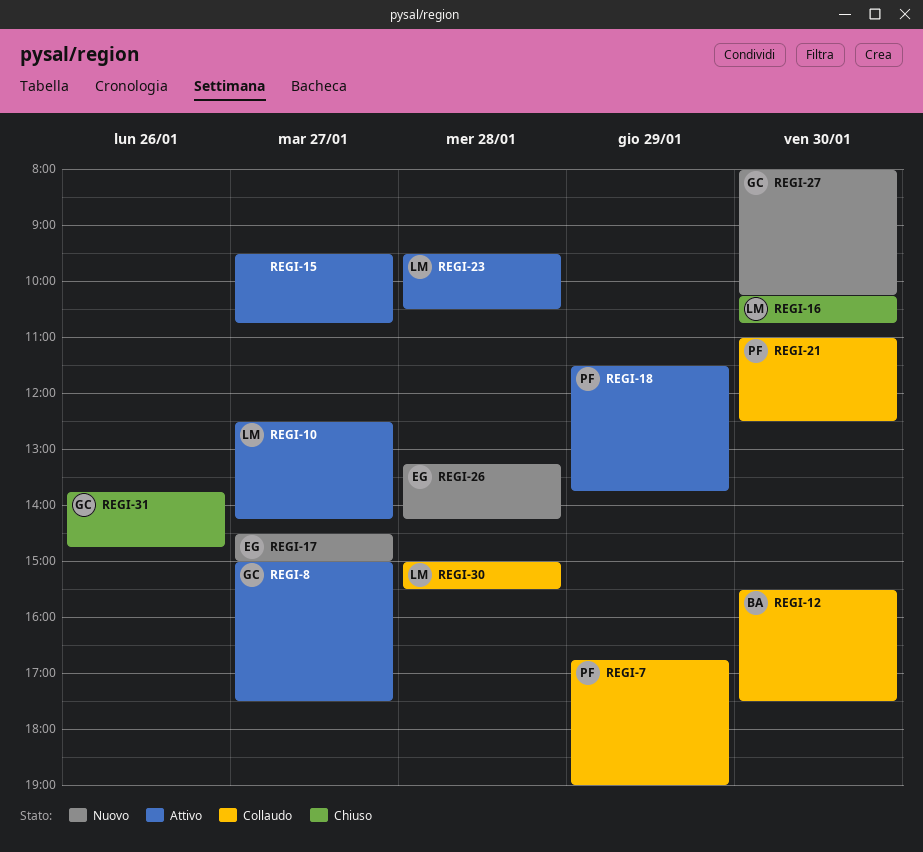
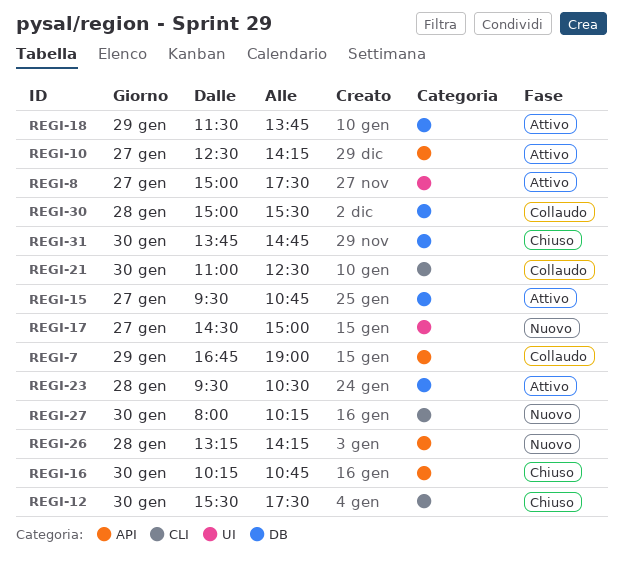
REGI-12, status: Collaudo -> Chiuso
REGI-31, day: Jan 26 -> Jan 30

